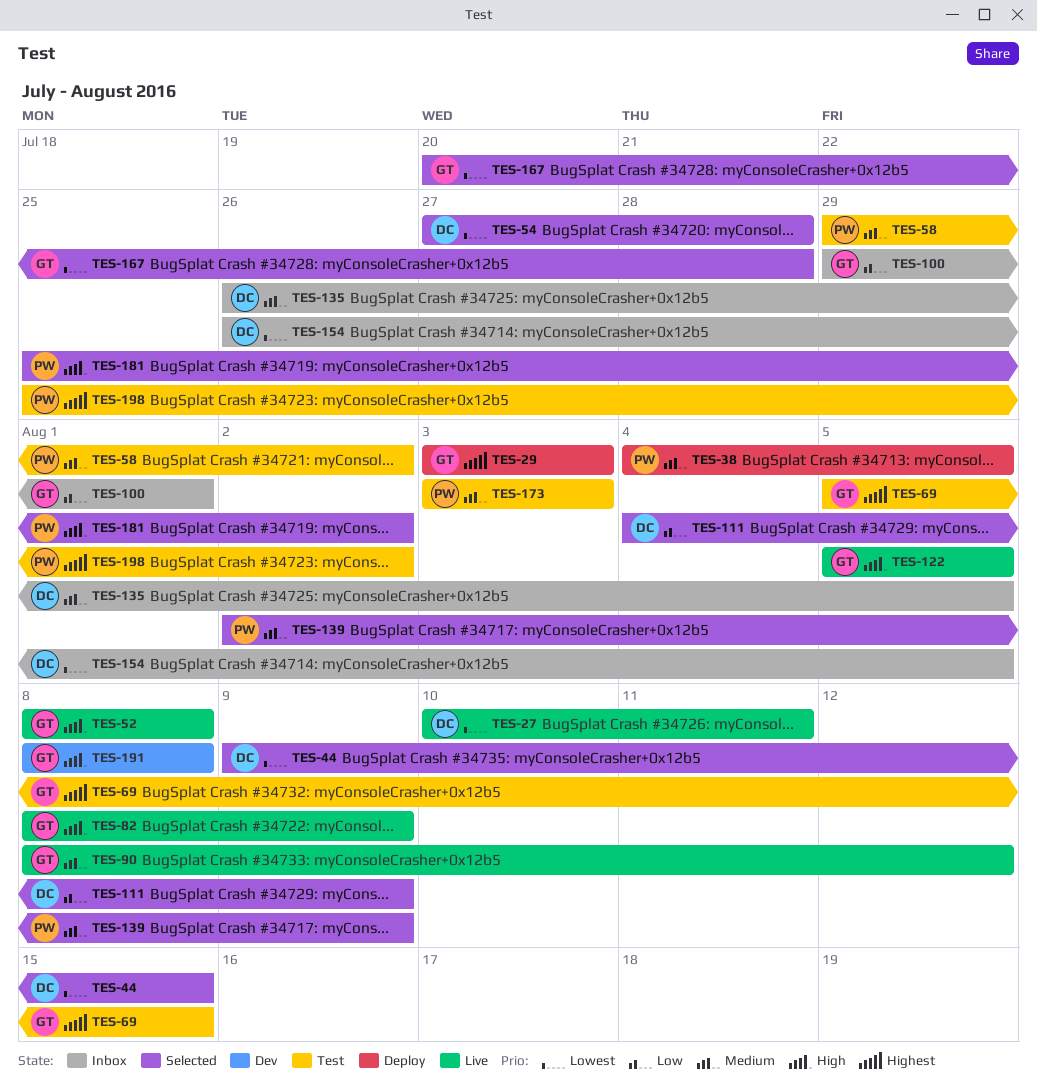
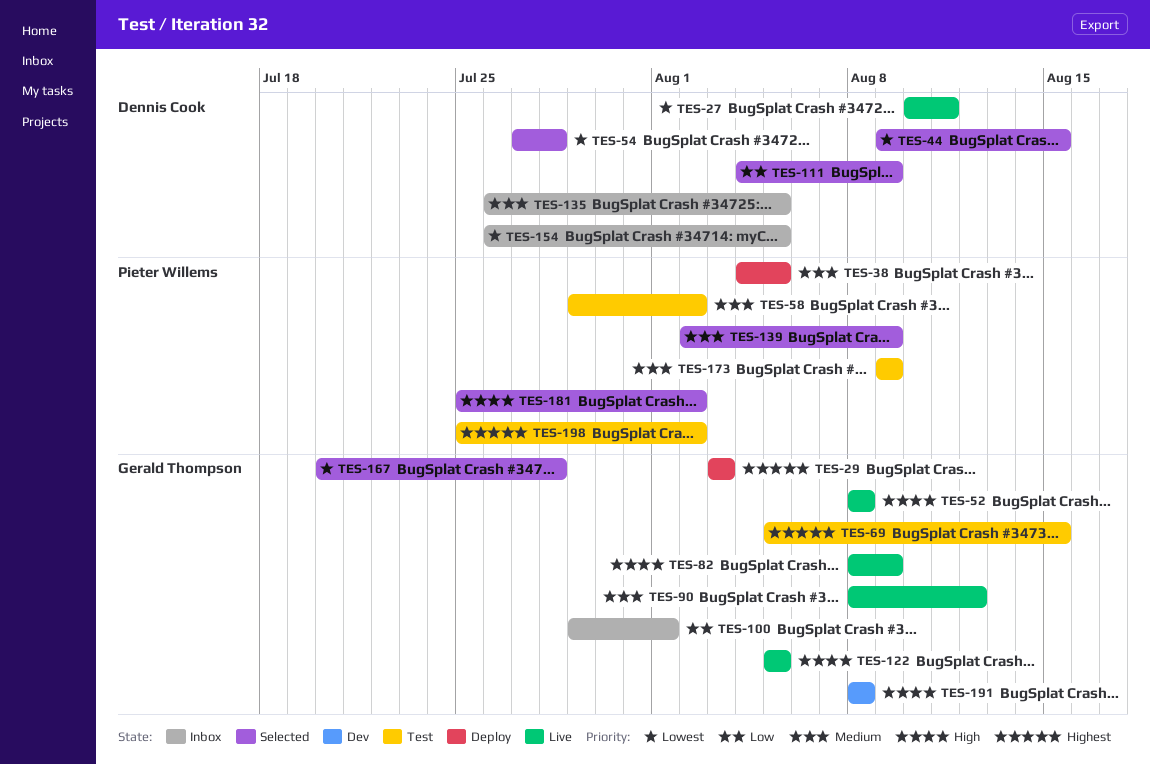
TES-173, start: Aug 3 -> Aug 9
TES-173, due: Aug 3 -> Aug 9

